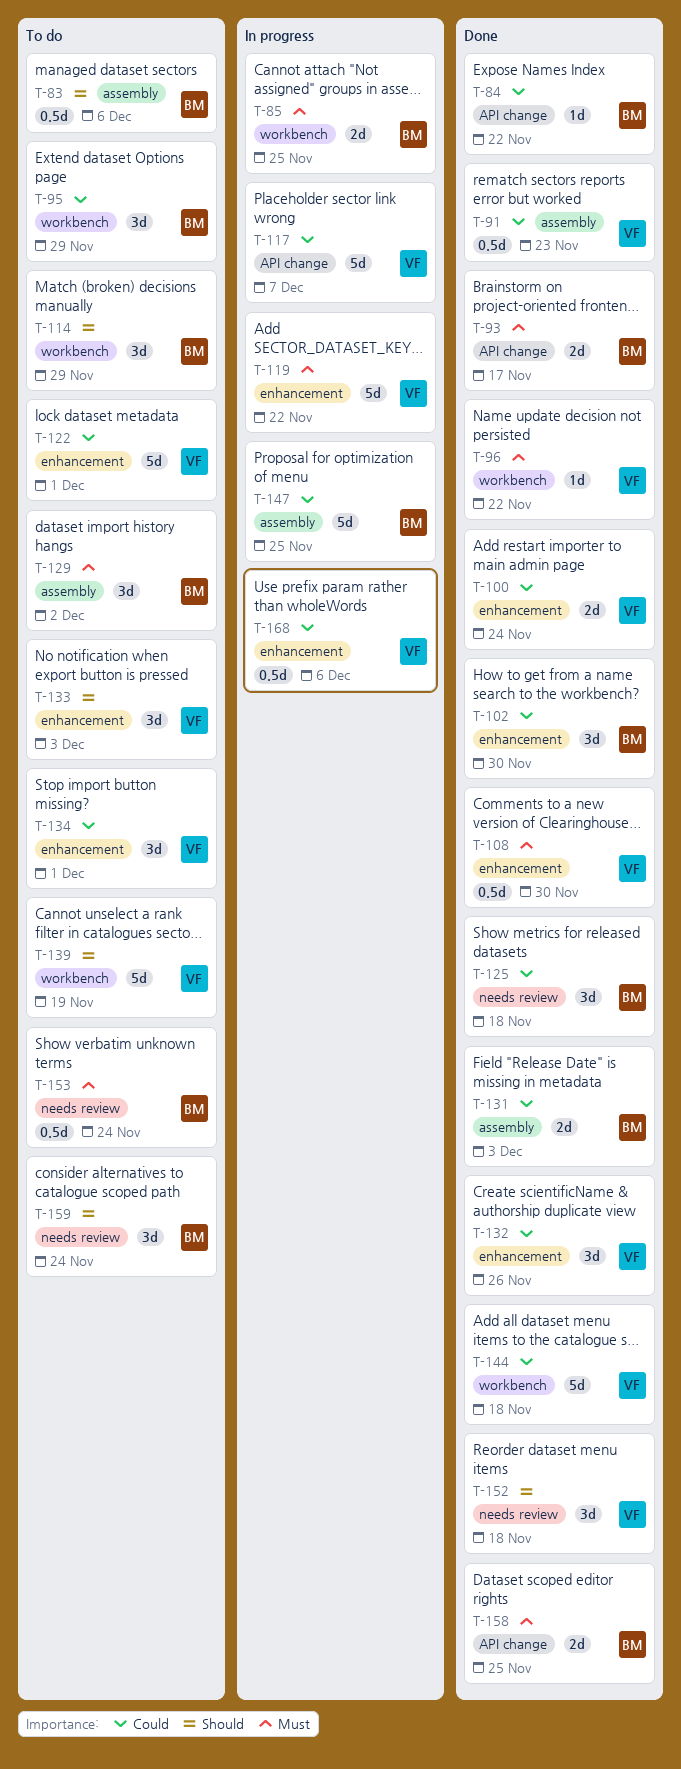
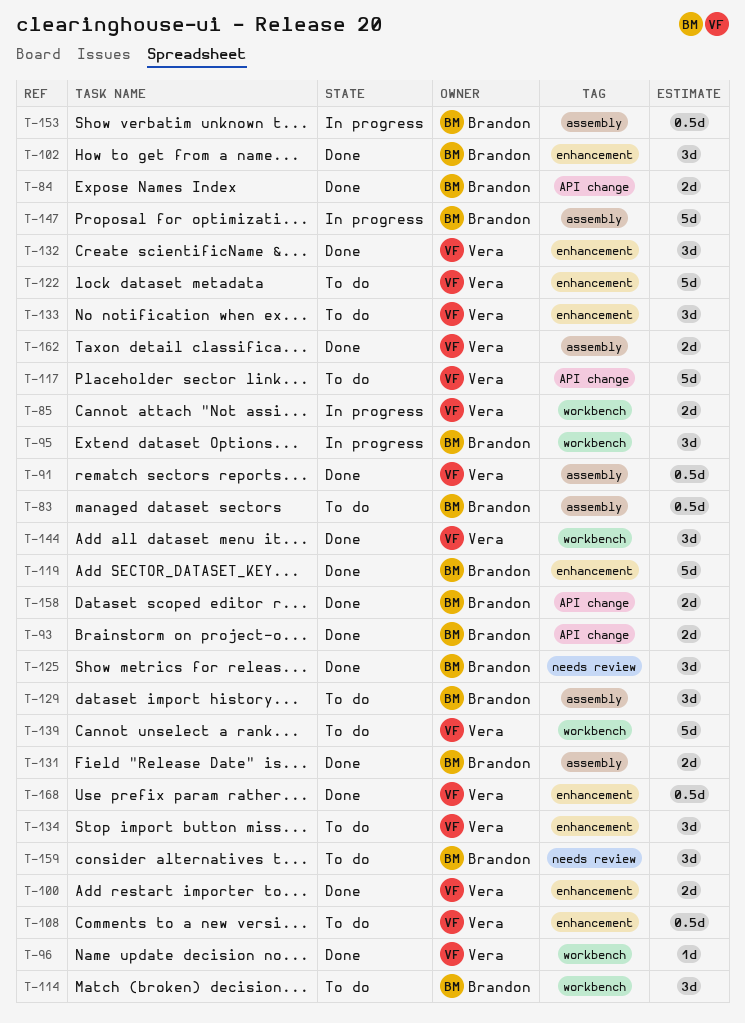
T-84, estimate: 1d -> 2d
T-85, owner: Brandon -> Vera
T-95, status: To do -> In progress
T-108, status: Done -> To do
T-117, status: In progress -> To do
T-119, status: In progress -> Done
T-119, owner: Vera -> Brandon
T-144, estimate: 5d -> 3d
T-152: present -> none
T-153, status: To do -> In progress
T-153, label: needs review -> assembly
T-162: none -> present
T-168, status: In progress -> Done

